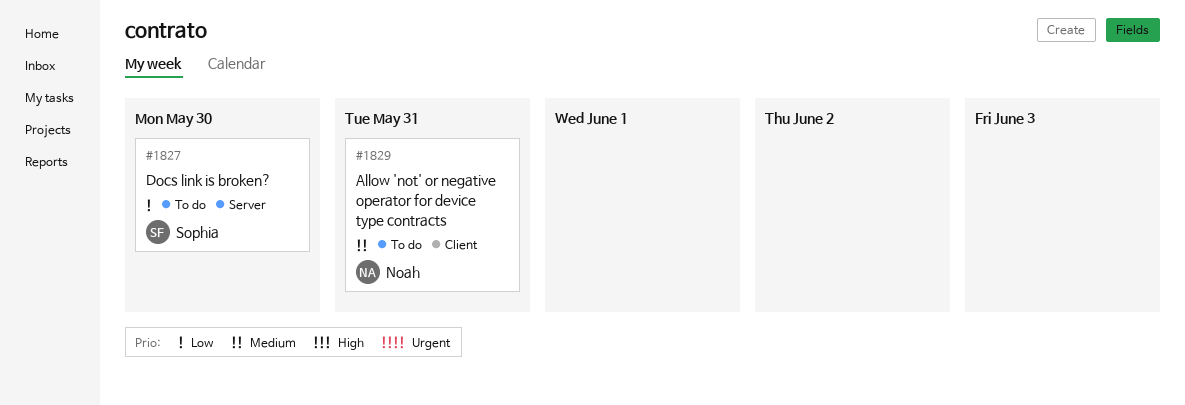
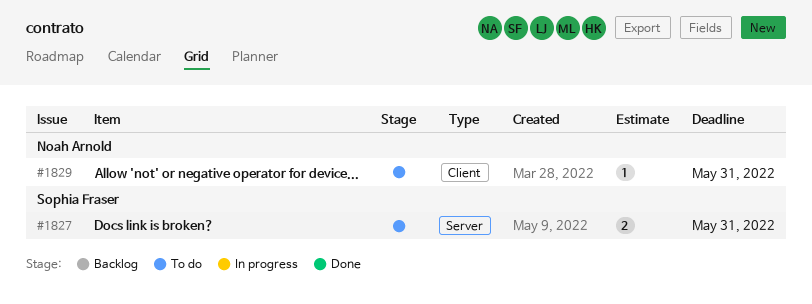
#1827, due: May 30 -> May 31

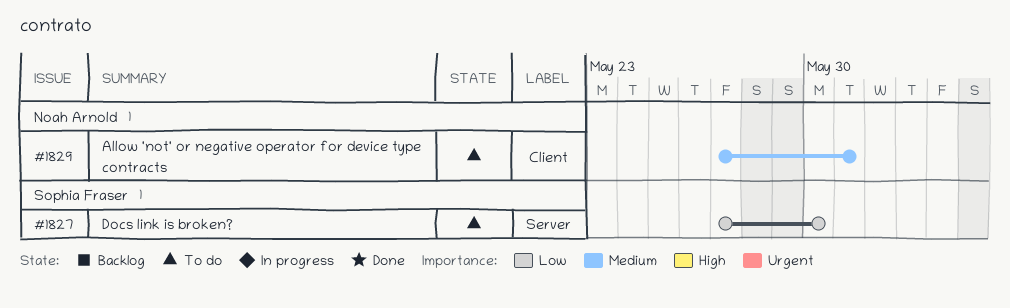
#1827, due: May 31 -> May 30

